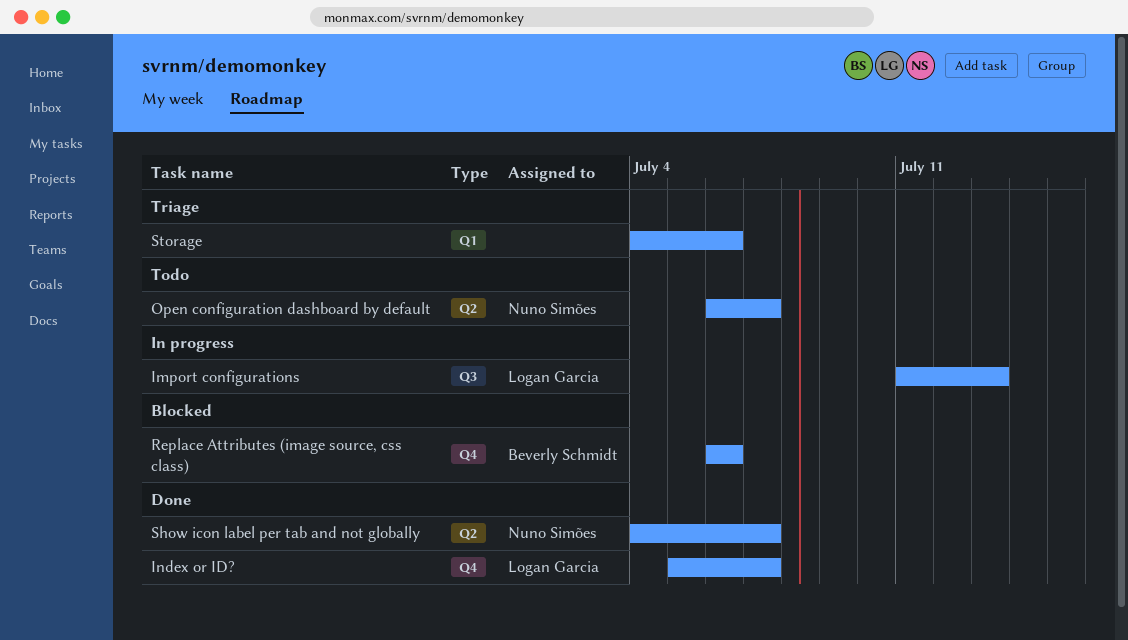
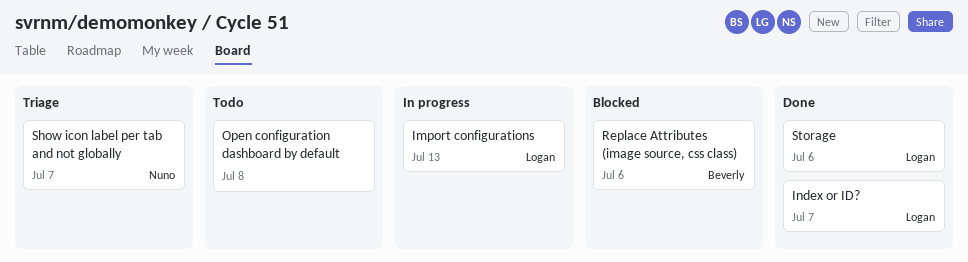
Open configuration dashboard by default, owner: Nuno Simões -> none
Open configuration dashboard by default, due: Jul 7 -> Jul 8
Show icon label per tab and not globally, status: Done -> Triage
Storage, status: Triage -> Done
Storage, owner: none -> Logan Garcia

